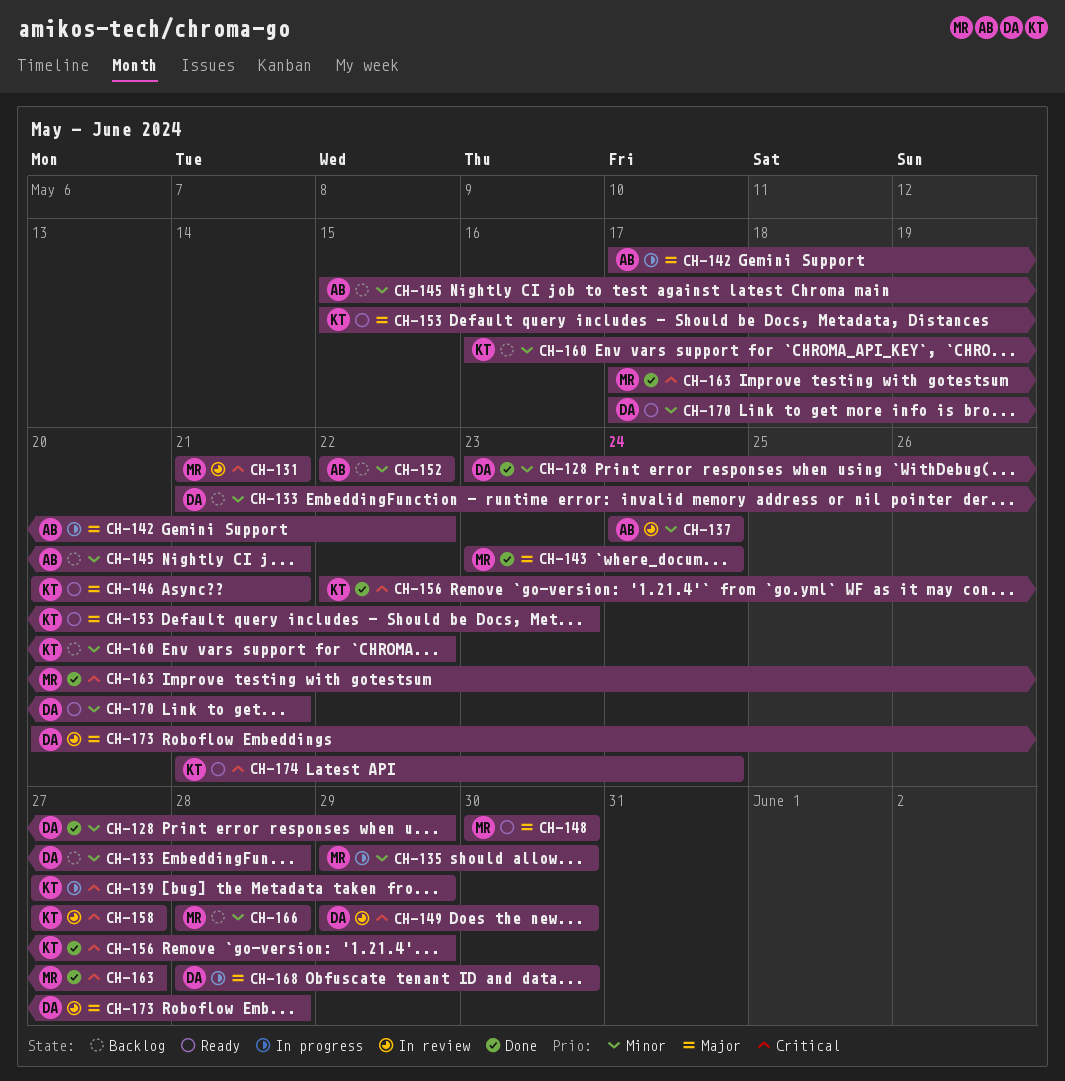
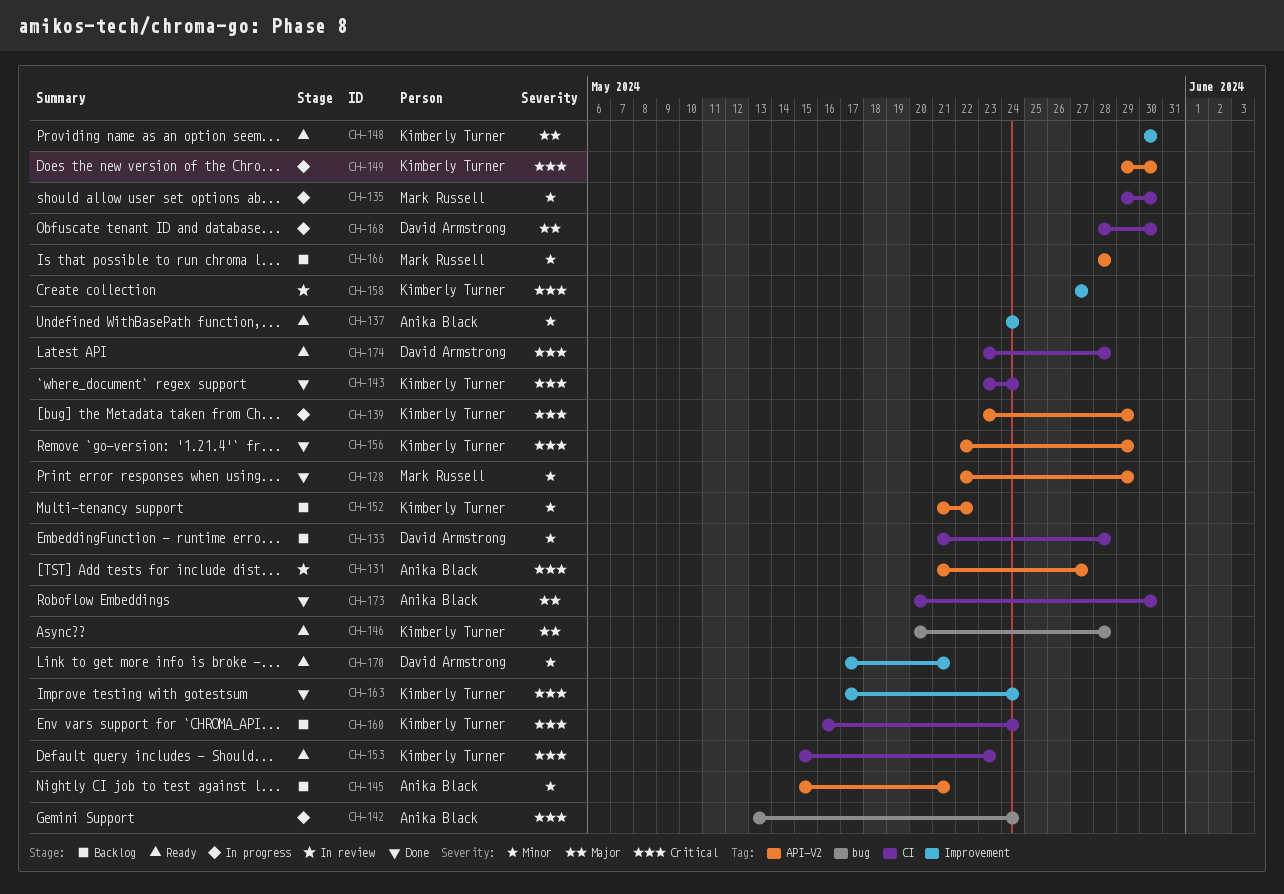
CH-128, owner: David Armstrong -> Mark Russell
CH-128, start: May 23 -> May 22
CH-131, owner: Mark Russell -> Anika Black
CH-131, due: May 21 -> May 27
CH-137, status: In review -> Ready
CH-139, start: May 27 -> May 23
CH-142, priority: Major -> Critical
CH-142, start: May 17 -> May 13
CH-142, due: May 22 -> May 24
CH-143, owner: Mark Russell -> Kimberly Turner
CH-143, priority: Major -> Critical
CH-146, due: May 21 -> May 28
CH-148, owner: Mark Russell -> Kimberly Turner
CH-149, status: In review -> In progress
CH-149, owner: David Armstrong -> Kimberly Turner
CH-152, owner: Anika Black -> Kimberly Turner
CH-152, start: May 22 -> May 21
CH-153, priority: Major -> Critical
CH-160, priority: Minor -> Critical
CH-160, due: May 22 -> May 24
CH-163, owner: Mark Russell -> Kimberly Turner
CH-163, due: May 27 -> May 24
CH-173, status: In review -> Done
CH-173, owner: David Armstrong -> Anika Black
CH-173, due: May 28 -> May 30
CH-174, owner: Kimberly Turner -> David Armstrong
CH-174, start: May 21 -> May 23
CH-174, due: May 24 -> May 28

